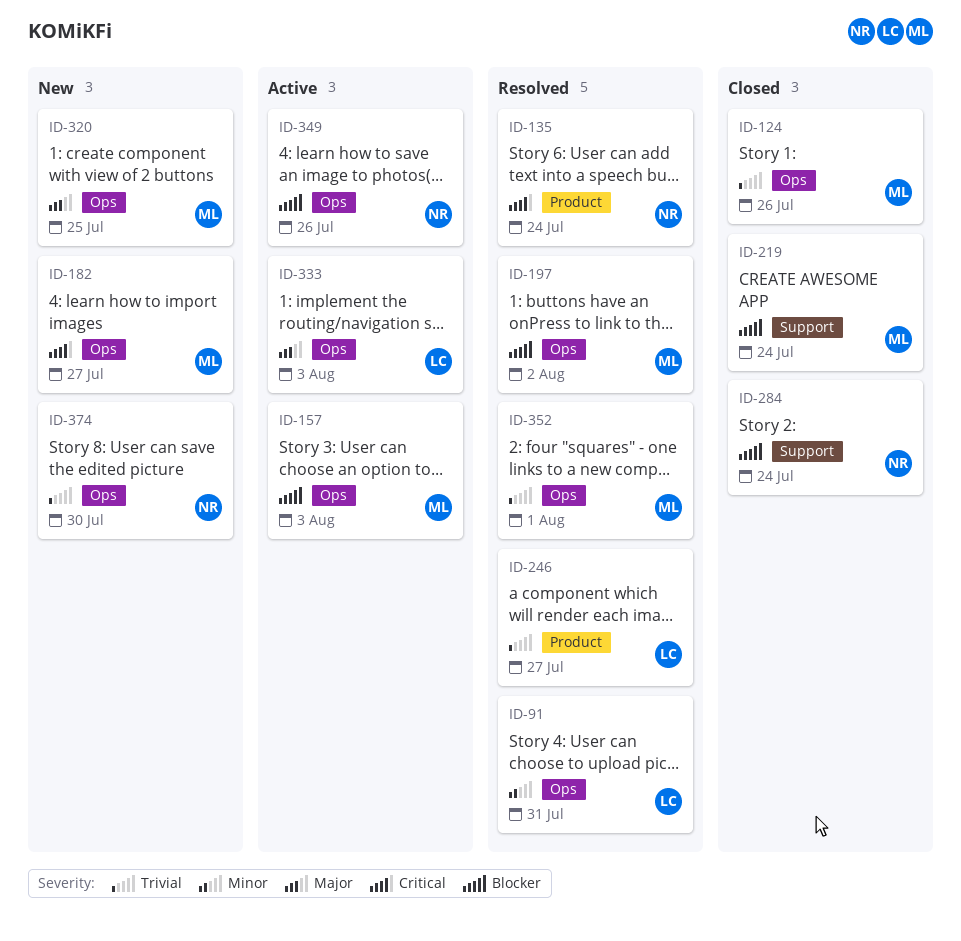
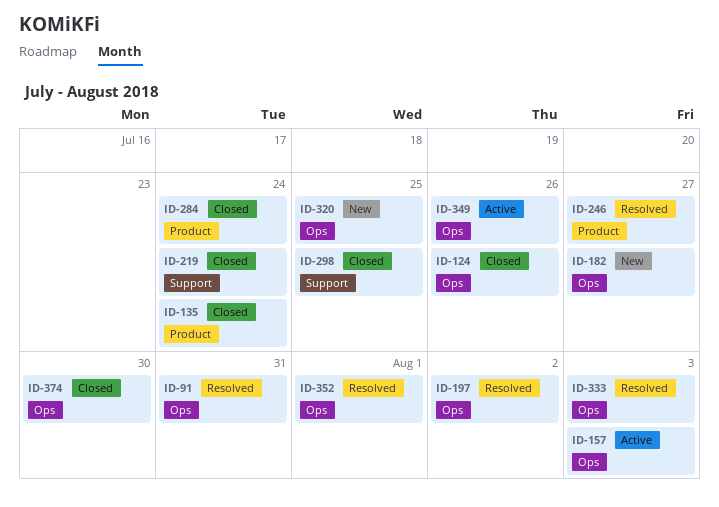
ID-135, status: Resolved -> Closed
ID-284, label: Support -> Product
ID-298: none -> present
ID-333, status: Active -> Resolved
ID-374, status: New -> Closed

